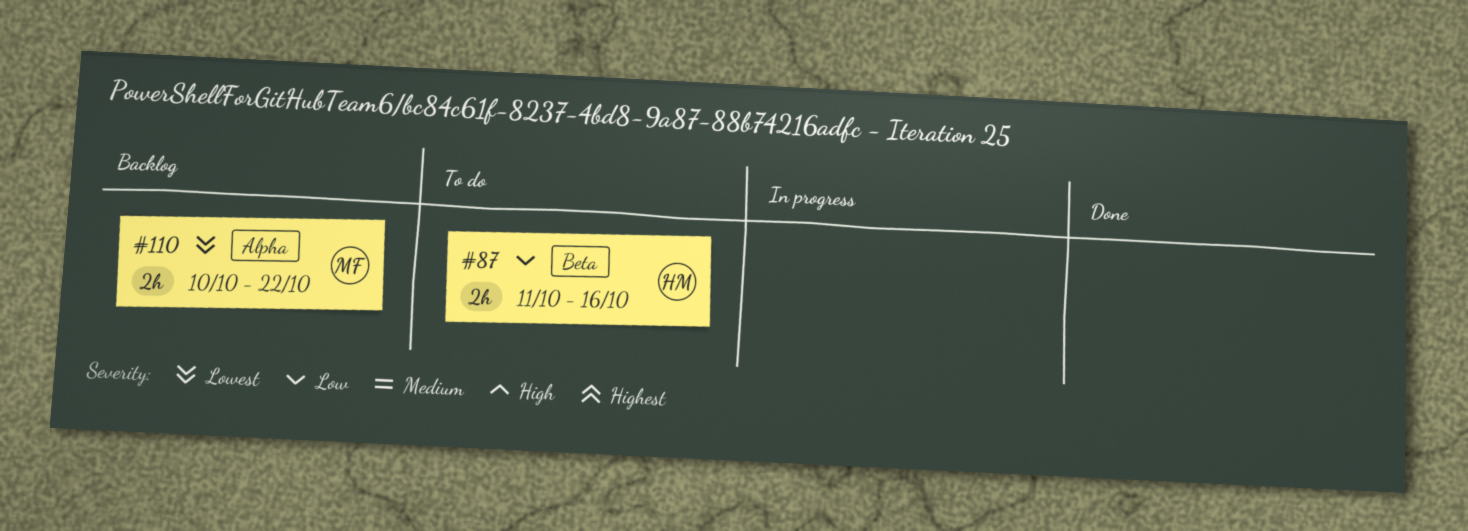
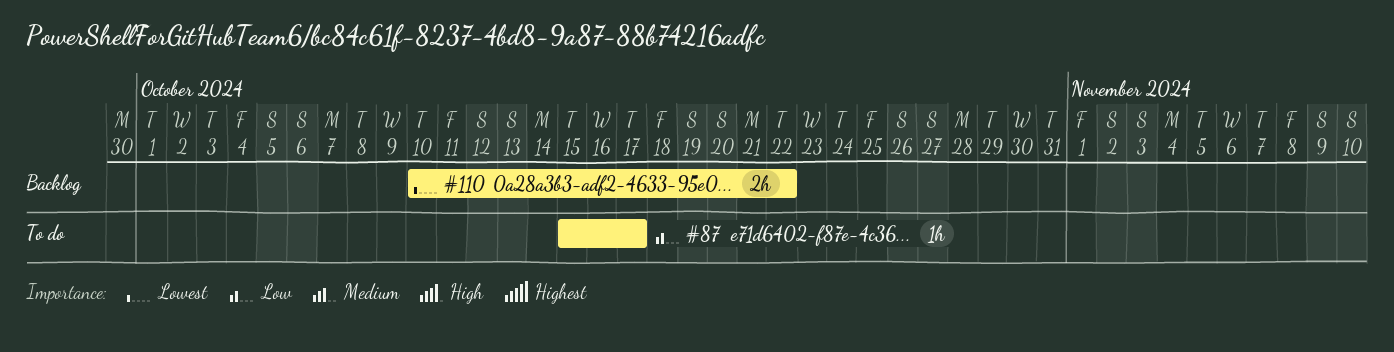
#87, estimate: 2h -> 1h
#87, start: Oct 11 -> Oct 15
#87, due: Oct 16 -> Oct 17

